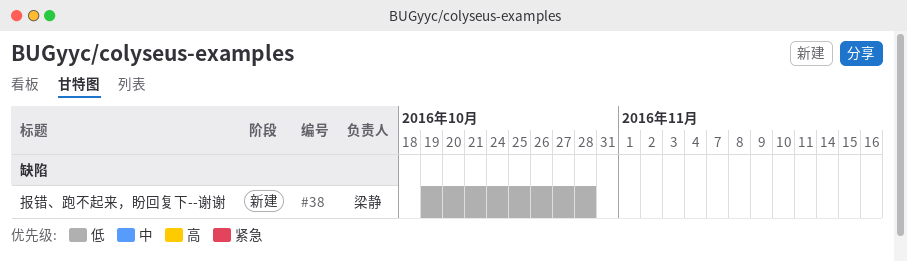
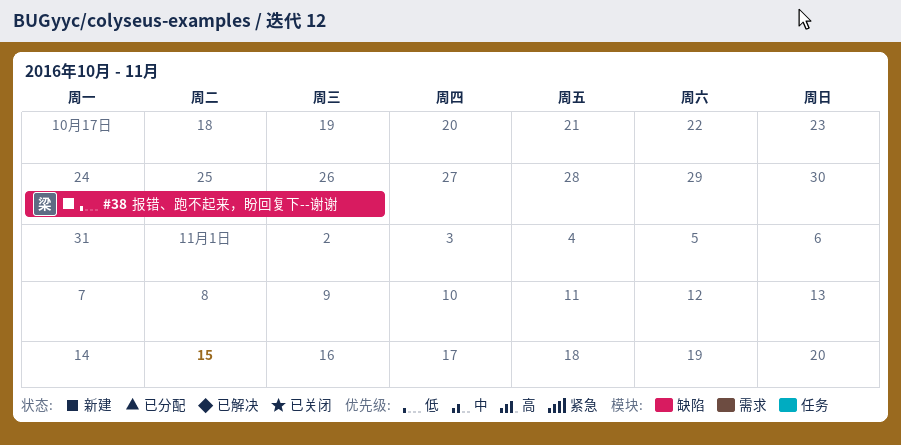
#38, start: Oct 19 -> Oct 24
#38, due: Oct 28 -> Oct 26

